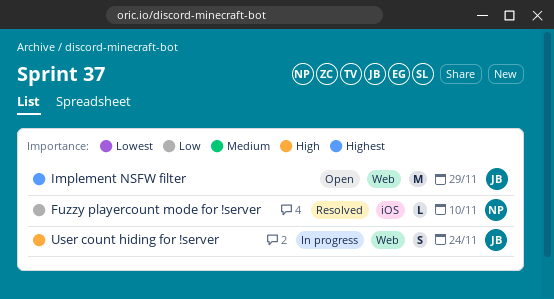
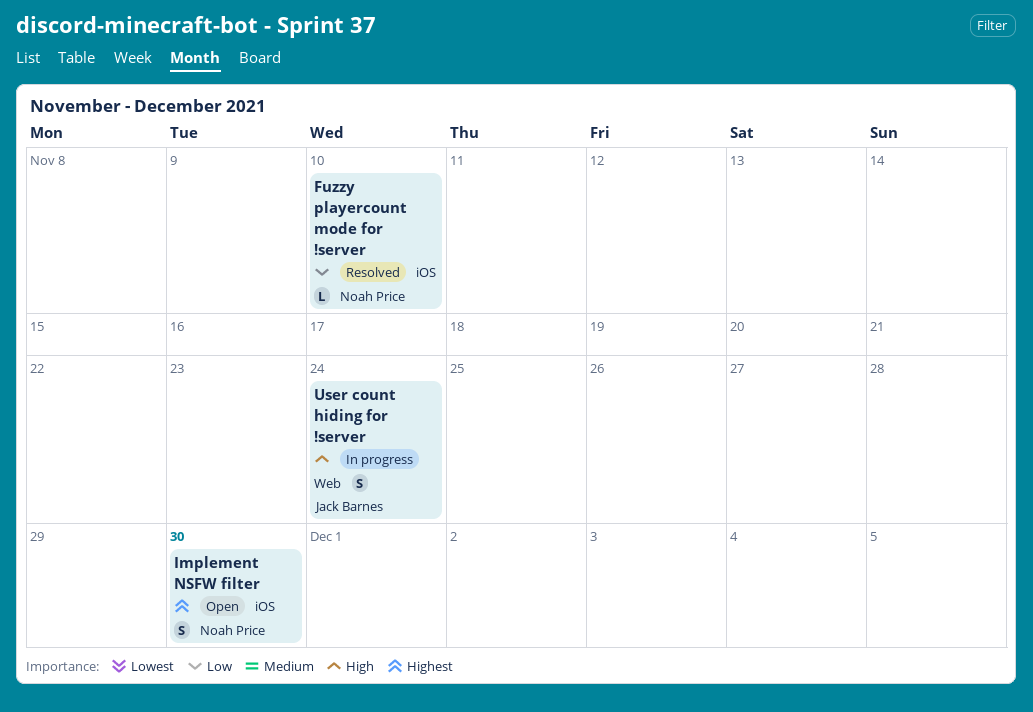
Implement NSFW filter, owner: Jack Barnes -> Noah Price
Implement NSFW filter, label: Web -> iOS
Implement NSFW filter, estimate: M -> S
Implement NSFW filter, due: Nov 29 -> Nov 30

